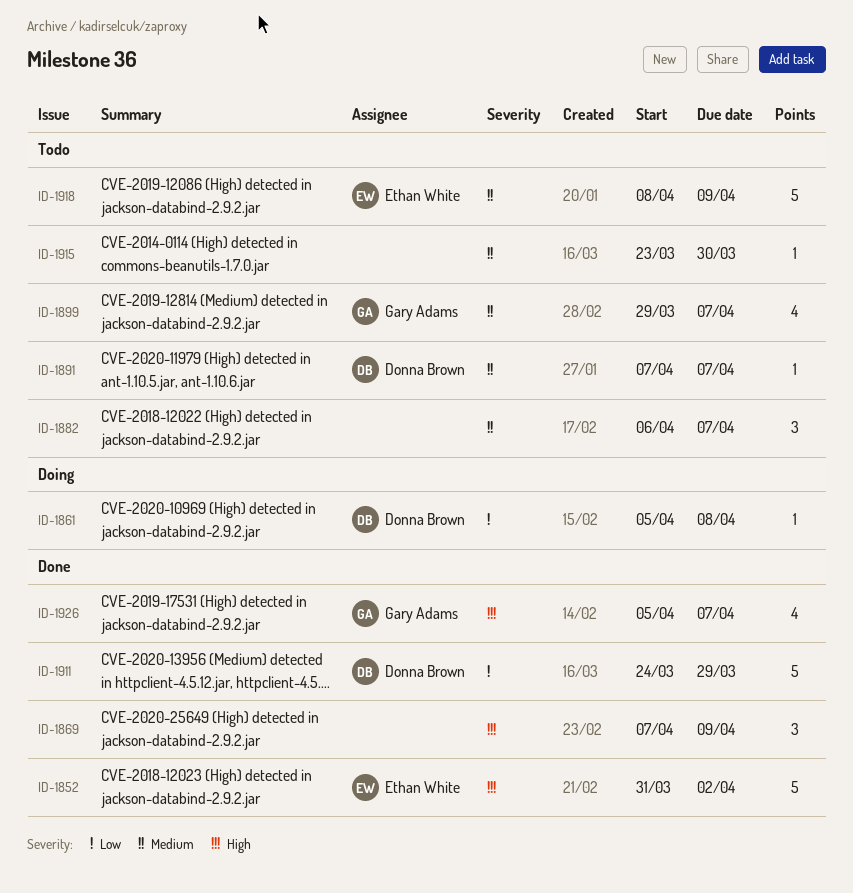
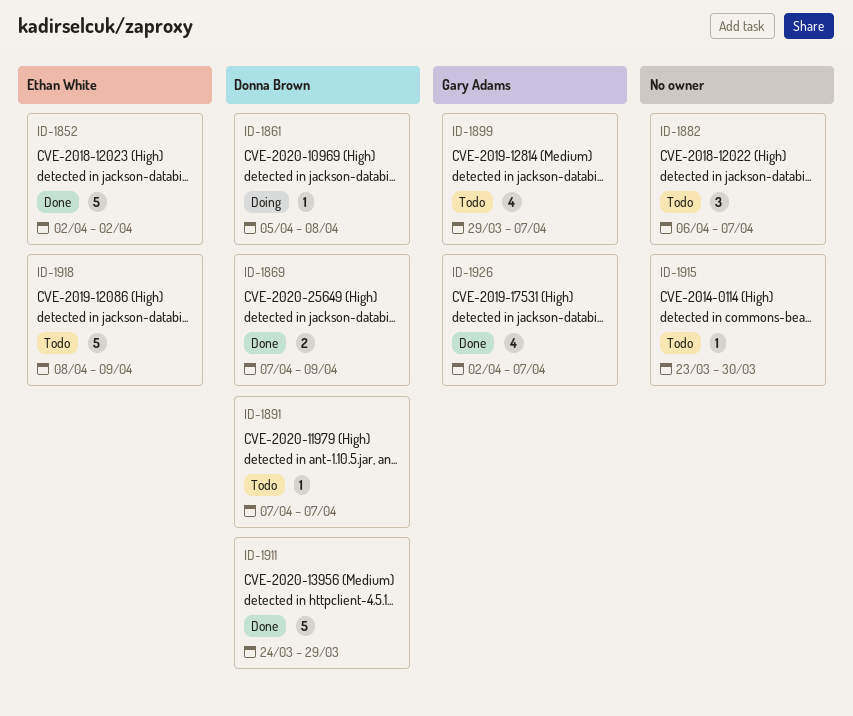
ID-1852, start: Mar 31 -> Apr 2
ID-1869, owner: none -> Donna Brown
ID-1869, estimate: 3 -> 2
ID-1926, start: Apr 5 -> Apr 2

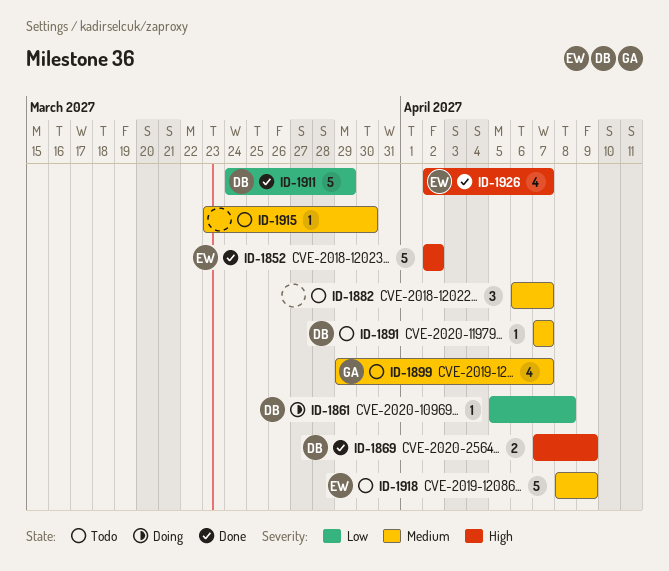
ID-1926, owner: Gary Adams -> Ethan White

